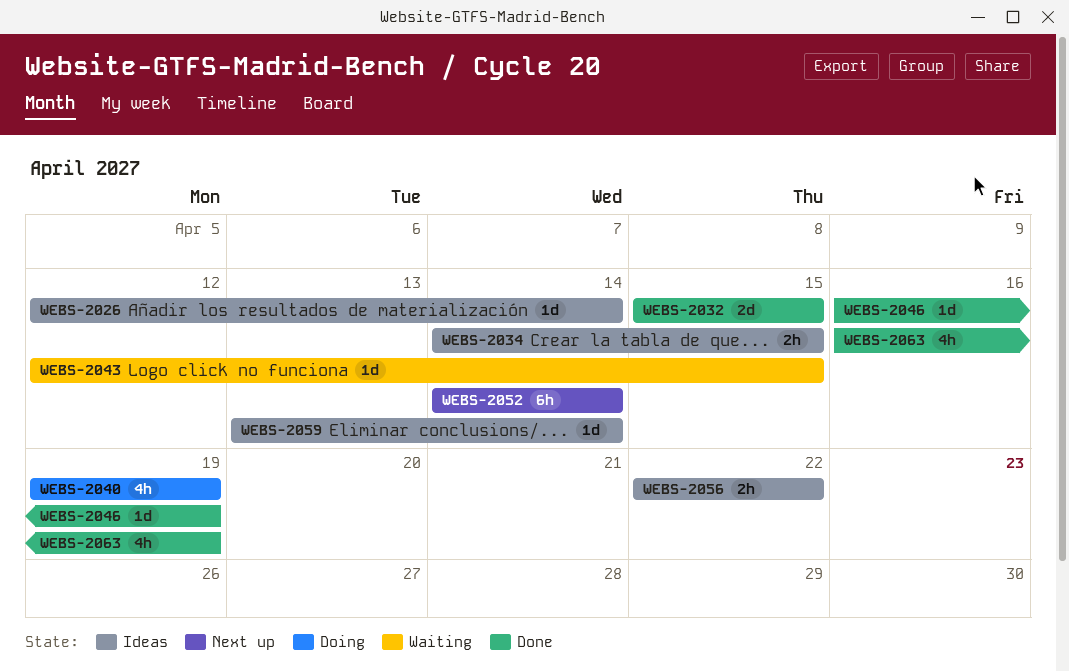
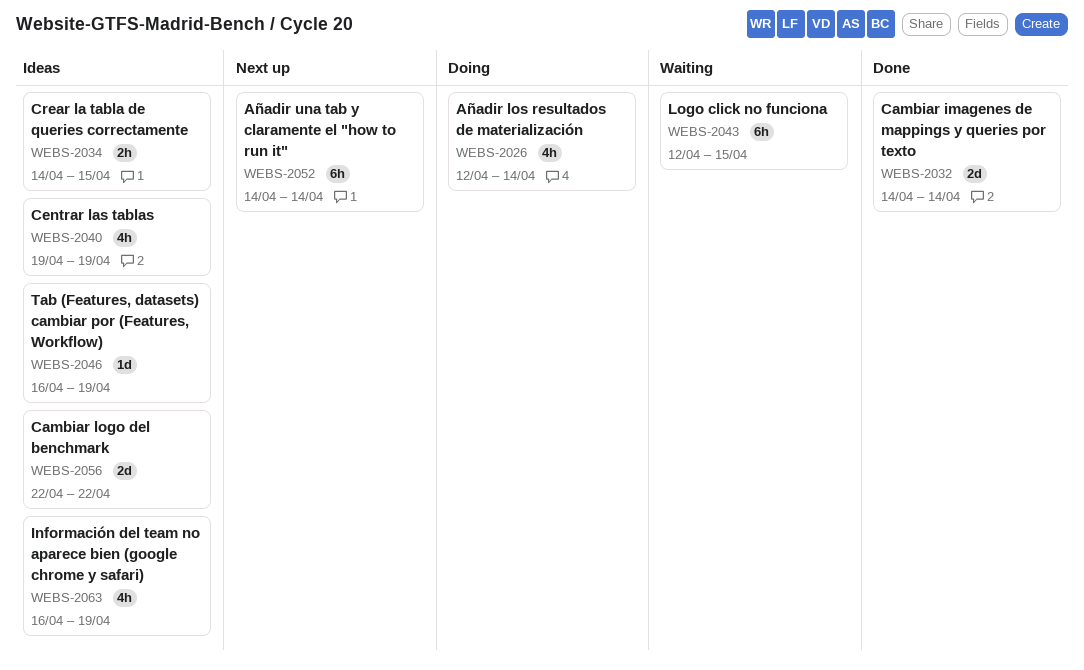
WEBS-2026, status: Ideas -> Doing
WEBS-2026, estimate: 1d -> 4h
WEBS-2032, start: Apr 15 -> Apr 14
WEBS-2032, due: Apr 15 -> Apr 14
WEBS-2040, status: Doing -> Ideas
WEBS-2043, estimate: 1d -> 6h
WEBS-2046, status: Done -> Ideas
WEBS-2056, estimate: 2h -> 2d
WEBS-2059: present -> none
WEBS-2063, status: Done -> Ideas

